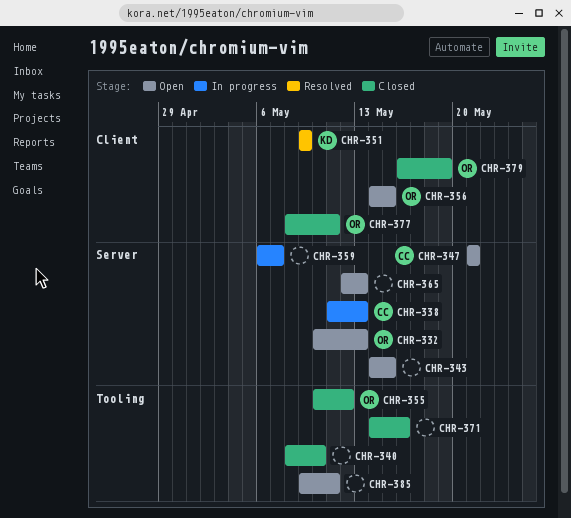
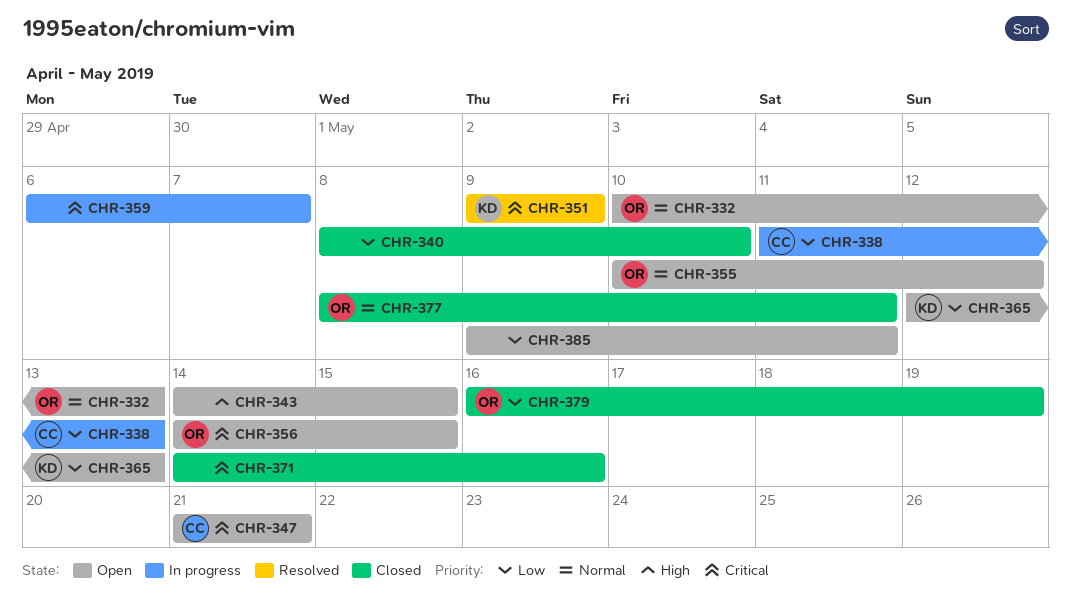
CHR-355, status: Closed -> Open
CHR-365, owner: none -> KD

